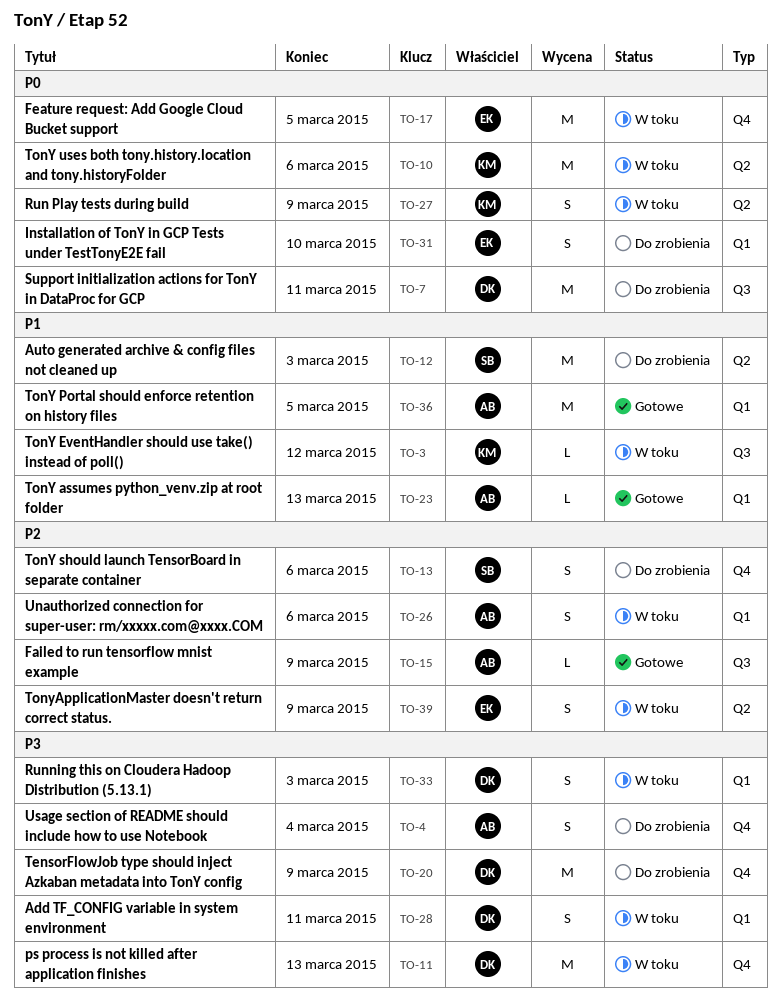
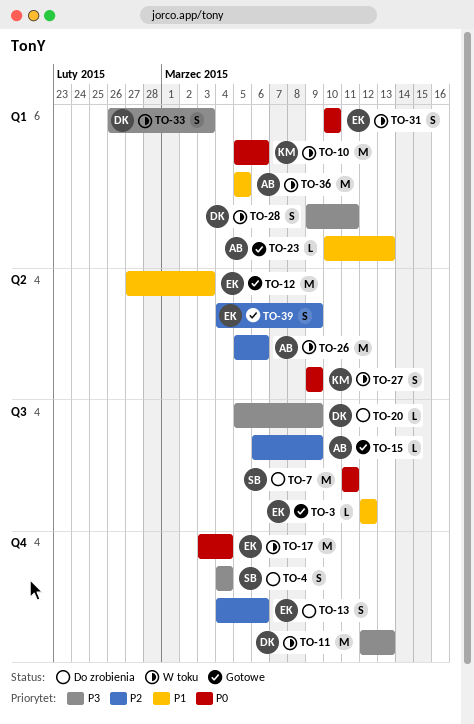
TO-3, status: W toku -> Gotowe
TO-3, owner: KM -> EK
TO-4, owner: AB -> SB
TO-7, owner: DK -> SB
TO-10, label: Q2 -> Q1
TO-12, status: Do zrobienia -> Gotowe
TO-12, owner: SB -> EK
TO-13, owner: SB -> EK
TO-17, due: Mar 5 -> Mar 4
TO-20, label: Q4 -> Q3
TO-20, estimate: M -> L
TO-26, label: Q1 -> Q2
TO-26, estimate: S -> M
TO-31, status: Do zrobienia -> W toku
TO-36, status: Gotowe -> W toku
TO-39, status: W toku -> Gotowe

